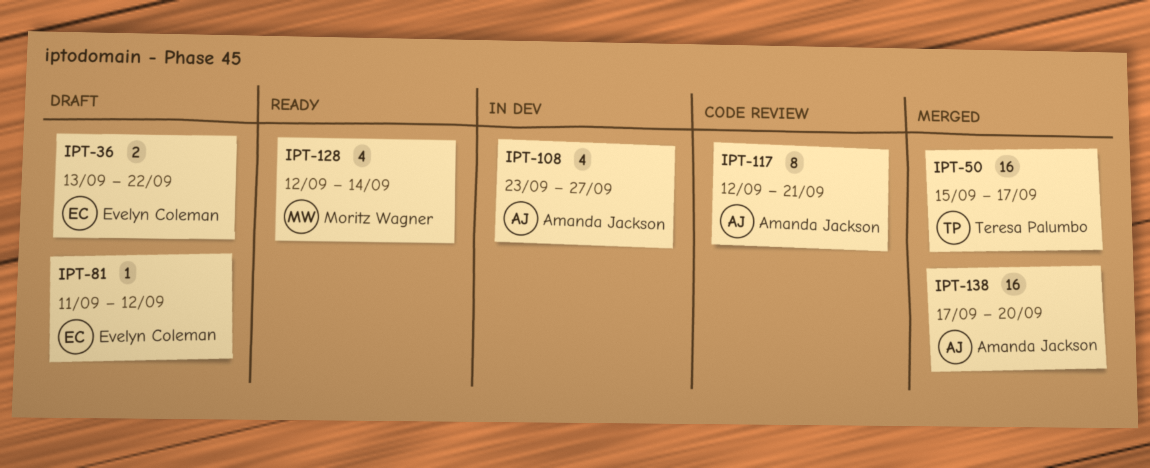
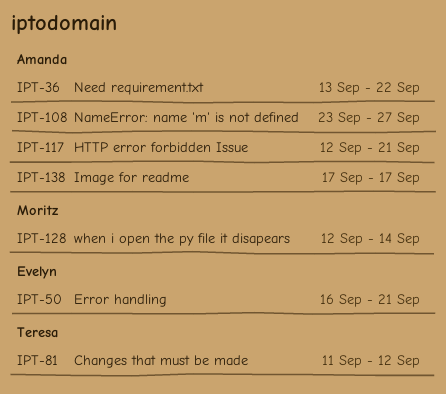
IPT-36, owner: Evelyn Coleman -> Amanda Jackson
IPT-50, owner: Teresa Palumbo -> Evelyn Coleman
IPT-50, start: Sep 15 -> Sep 16
IPT-50, due: Sep 17 -> Sep 21
IPT-81, owner: Evelyn Coleman -> Teresa Palumbo
IPT-138, due: Sep 20 -> Sep 17

